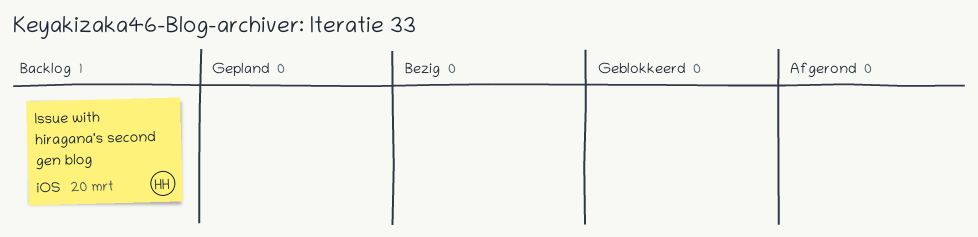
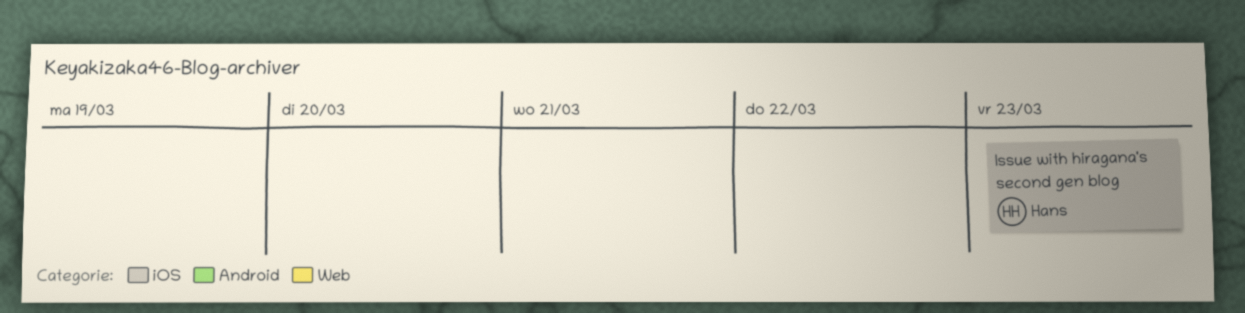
Issue with hiragana's second gen blog, due: Mar 20 -> Mar 23

